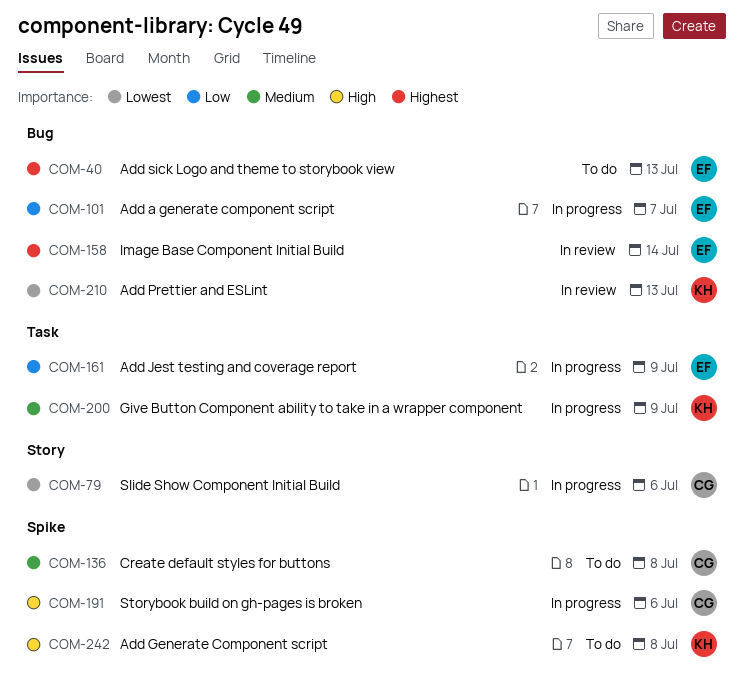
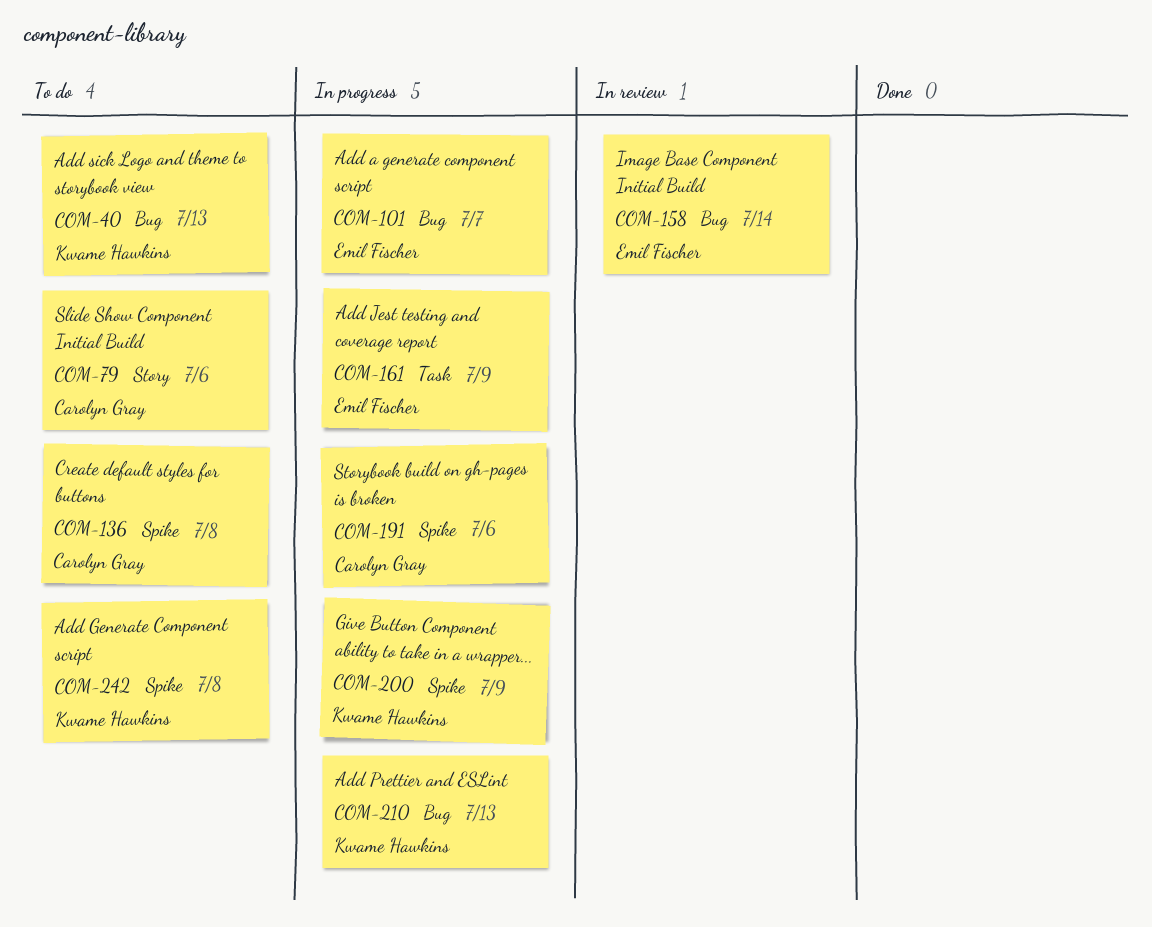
COM-40, owner: Emil Fischer -> Kwame Hawkins
COM-79, status: In progress -> To do
COM-200, label: Task -> Spike
COM-210, status: In review -> In progress

